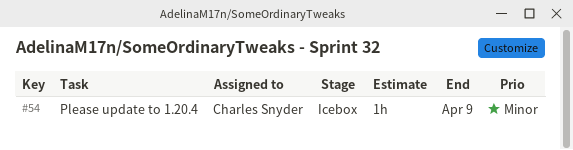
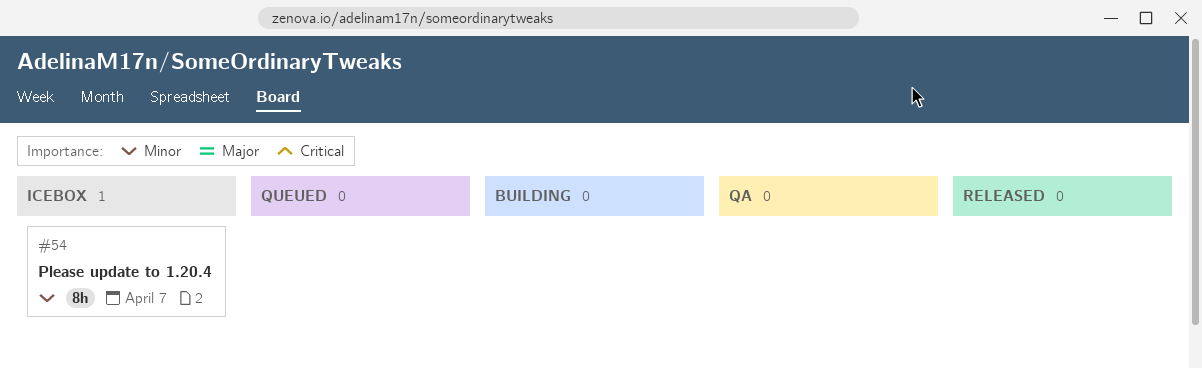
#54, estimate: 1h -> 8h
#54, due: Apr 9 -> Apr 7

